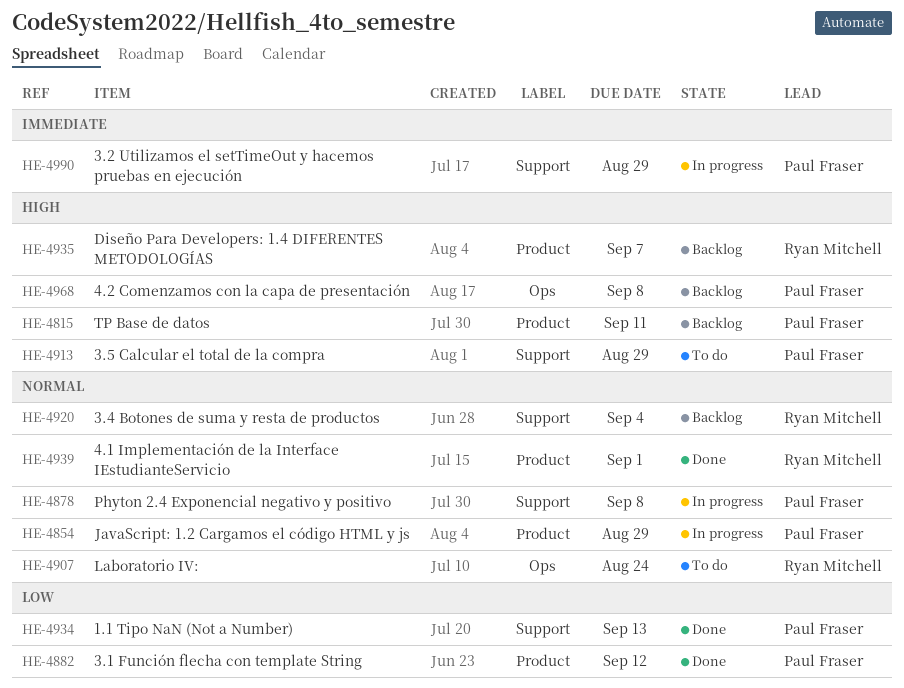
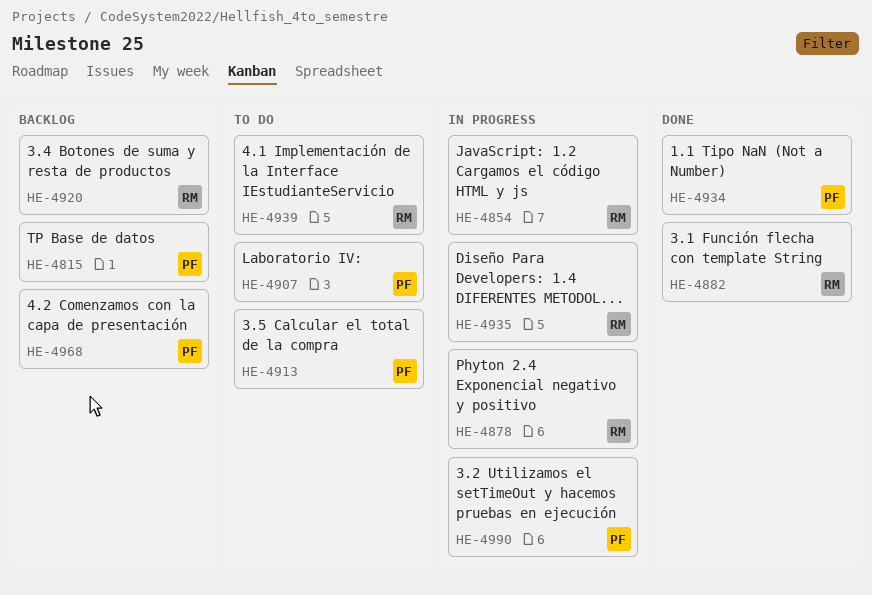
HE-4854, owner: Paul Fraser -> Ryan Mitchell
HE-4878, owner: Paul Fraser -> Ryan Mitchell
HE-4882, owner: Paul Fraser -> Ryan Mitchell
HE-4907, owner: Ryan Mitchell -> Paul Fraser
HE-4935, status: Backlog -> In progress
HE-4939, status: Done -> To do

